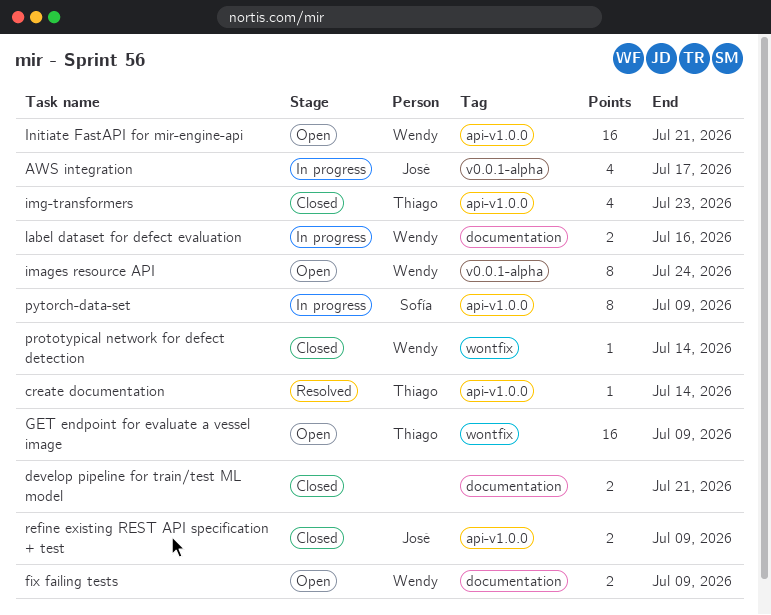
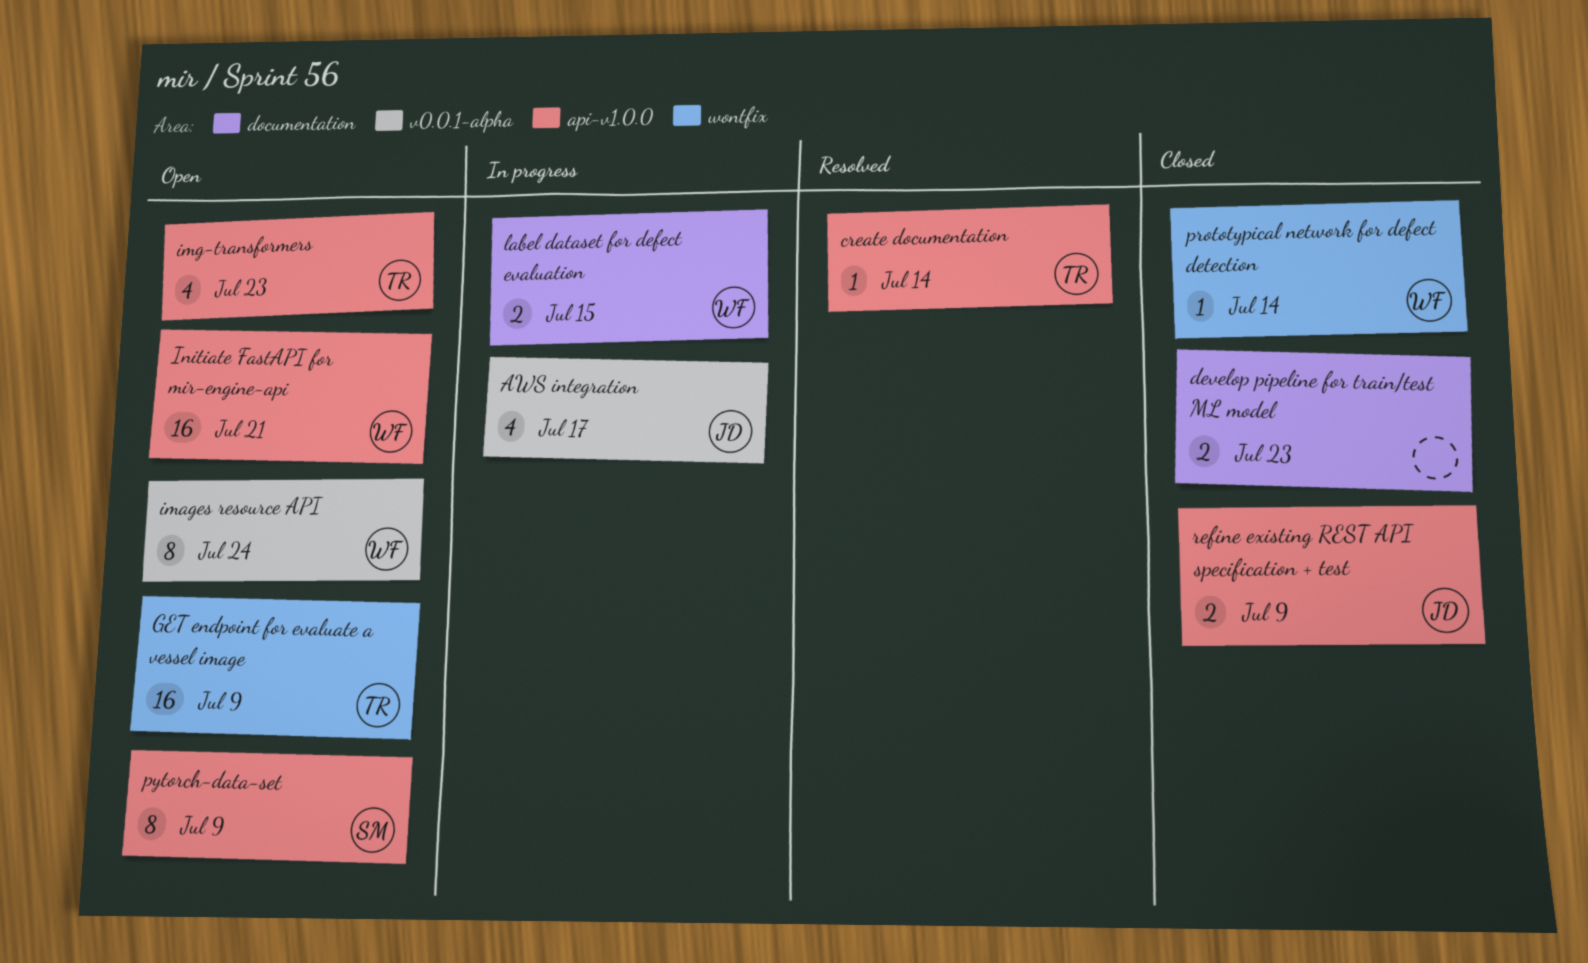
develop pipeline for train/test ML model, due: Jul 21 -> Jul 23
fix failing tests: present -> none
img-transformers, status: Closed -> Open
label dataset for defect evaluation, due: Jul 16 -> Jul 15
pytorch-data-set, status: In progress -> Open

